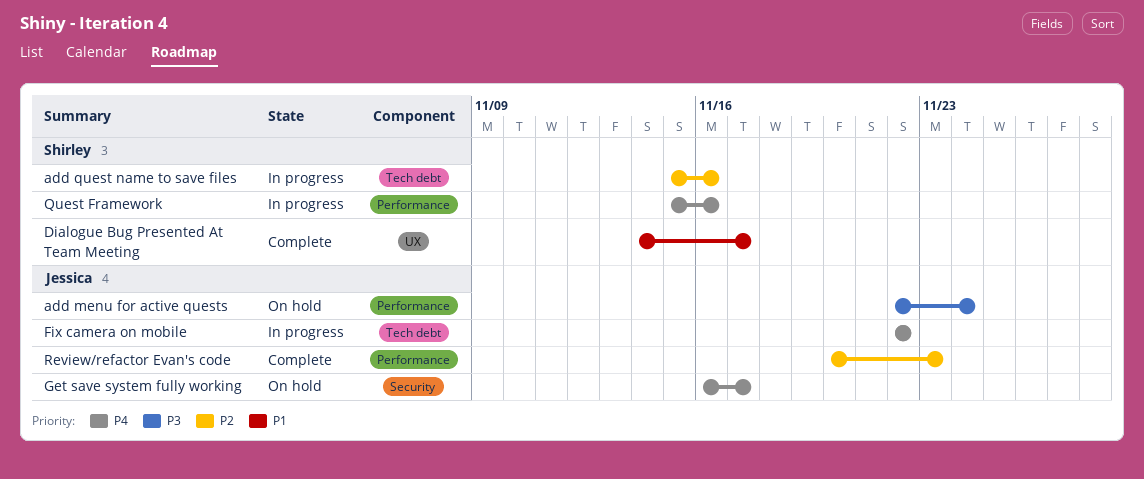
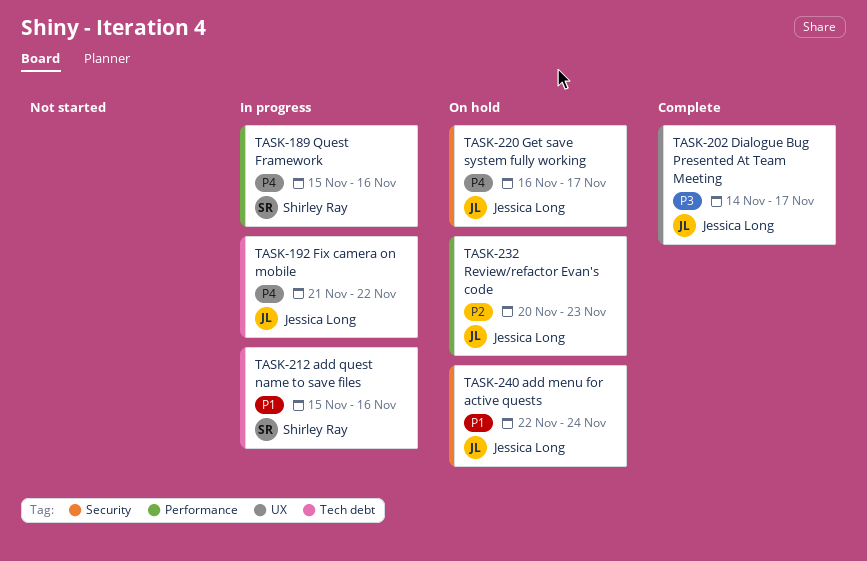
add menu for active quests, priority: P3 -> P1
add menu for active quests, label: Performance -> Security
add quest name to save files, priority: P2 -> P1
Dialogue Bug Presented At Team Meeting, owner: Shirley Ray -> Jessica Long
Dialogue Bug Presented At Team Meeting, priority: P1 -> P3
Fix camera on mobile, start: Nov 22 -> Nov 21
Review/refactor Evan's code, status: Complete -> On hold

